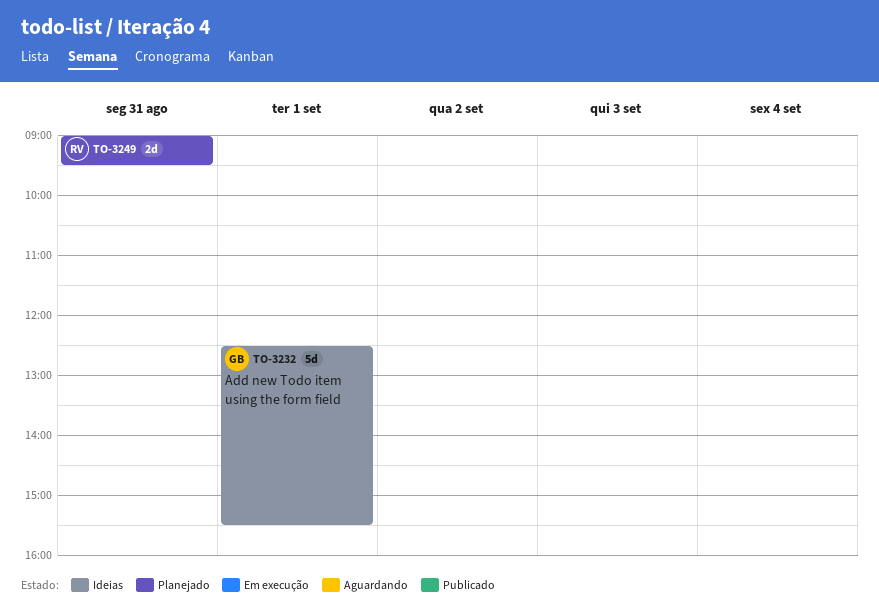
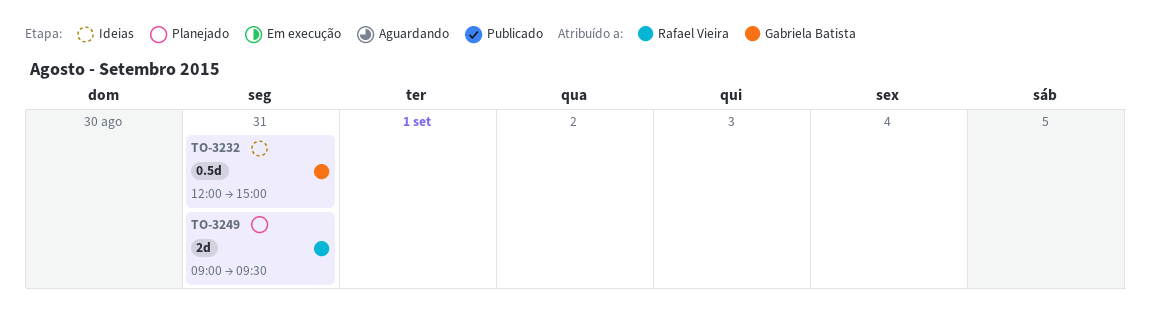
TO-3232, estimate: 5d -> 0.5d
TO-3232, day: Sep 1 -> Aug 31
TO-3232, begins: 12:30 -> 12:00
TO-3232, ends: 15:30 -> 15:00

